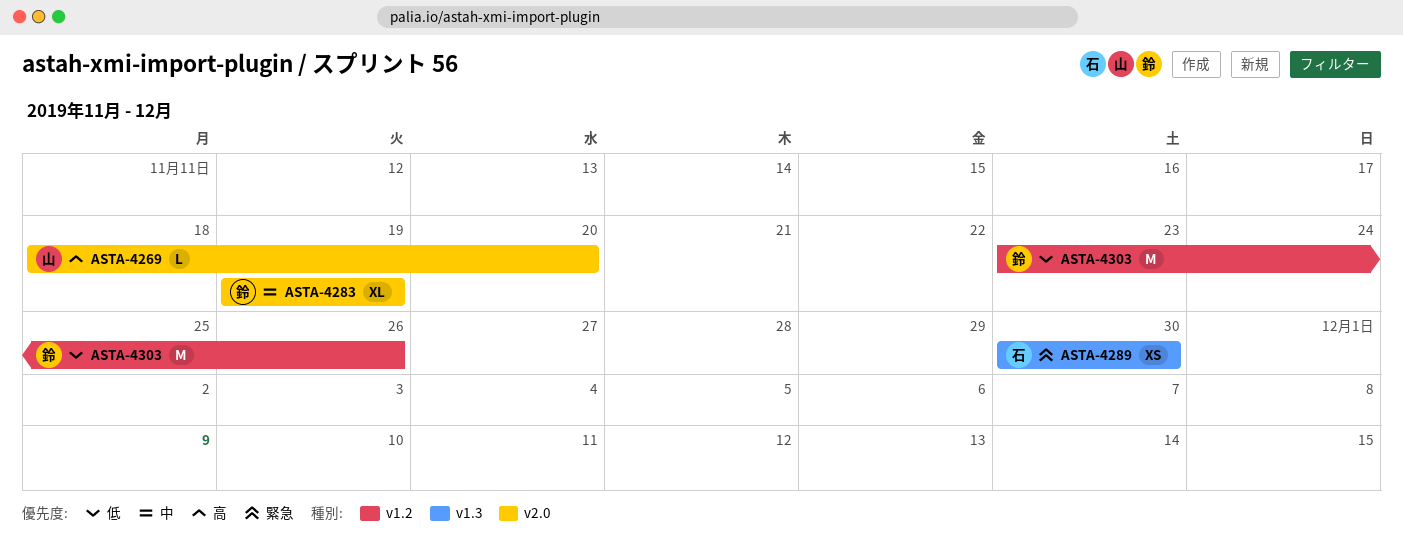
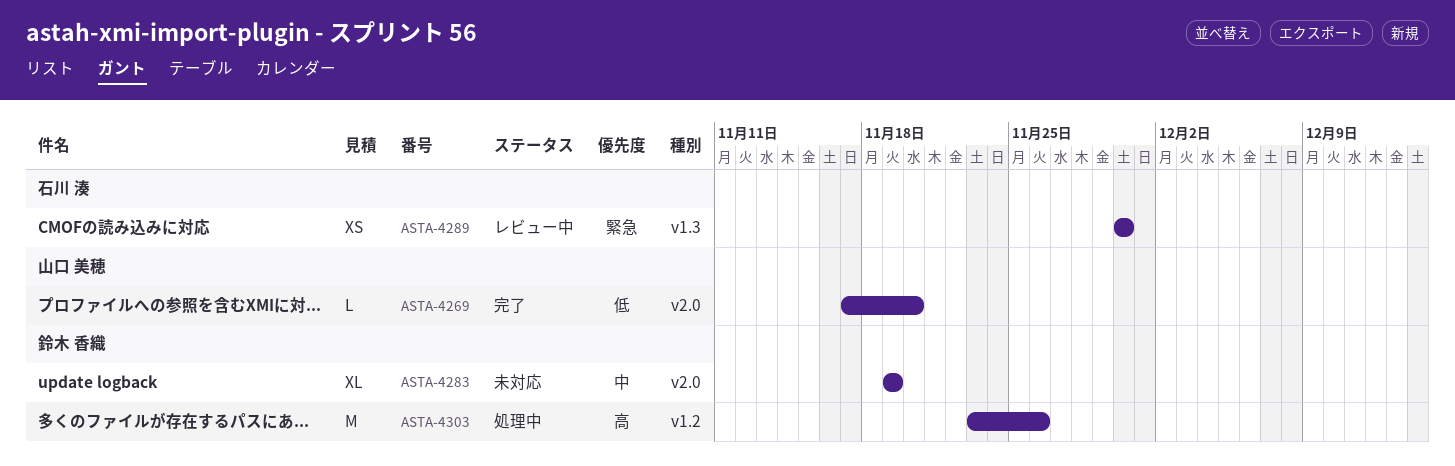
ASTA-4269, priority: 高 -> 低
ASTA-4269, start: Nov 18 -> Nov 17
ASTA-4303, priority: 低 -> 高

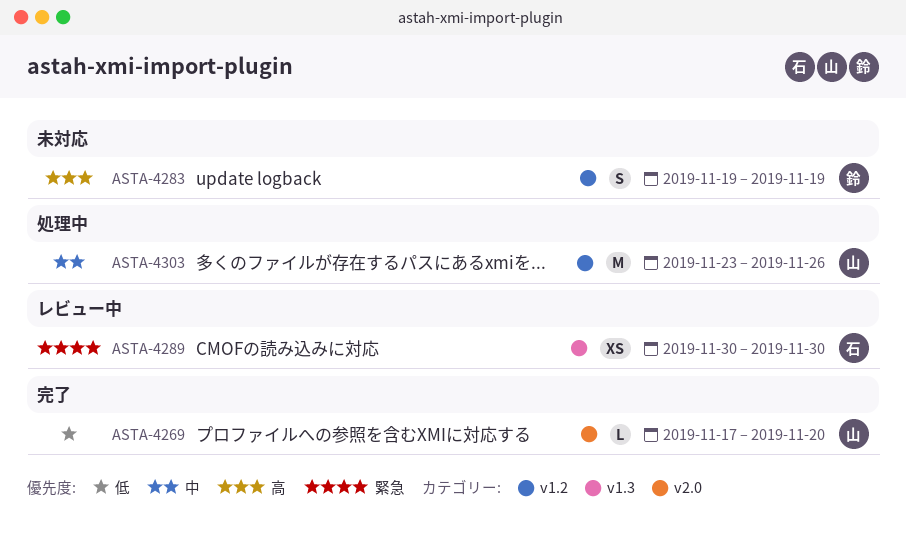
ASTA-4283, priority: 中 -> 高
ASTA-4283, label: v2.0 -> v1.2
ASTA-4283, estimate: XL -> S
ASTA-4303, owner: 鈴木 香織 -> 山口 美穂
ASTA-4303, priority: 高 -> 中

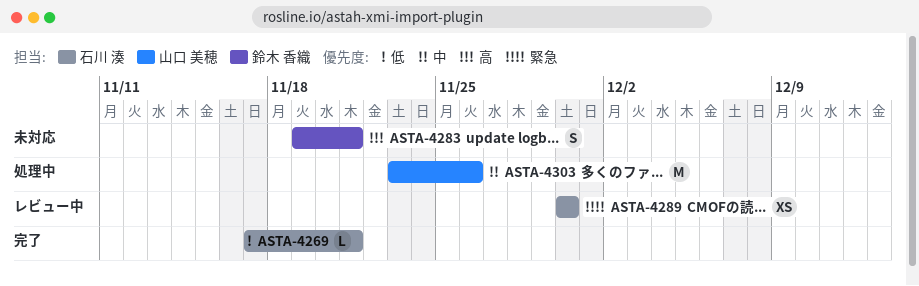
ASTA-4269, owner: 山口 美穂 -> 石川 湊
ASTA-4269, due: Nov 20 -> Nov 21
ASTA-4283, due: Nov 19 -> Nov 21

